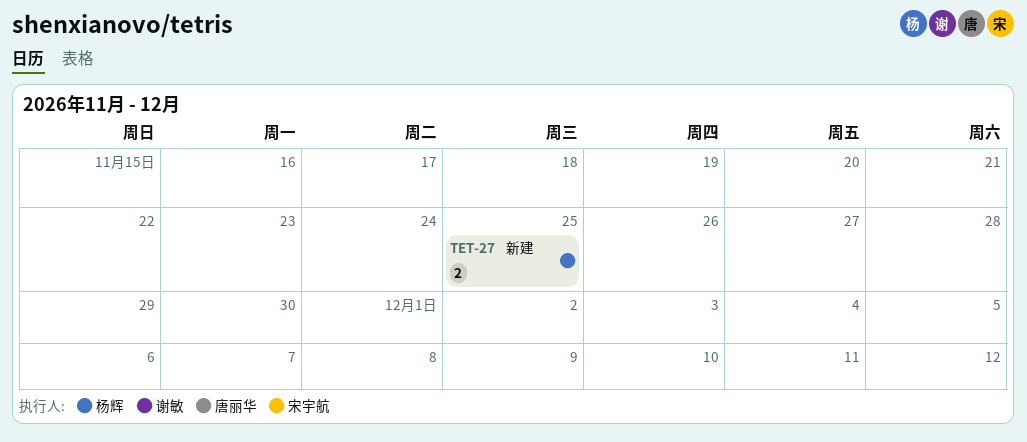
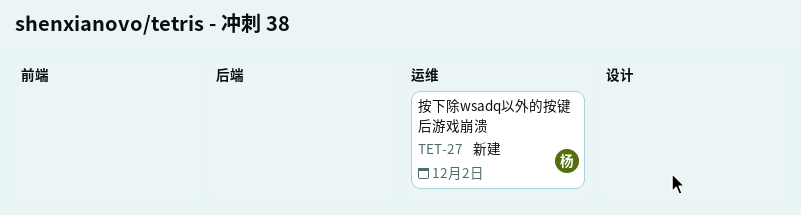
TET-27, due: Nov 25 -> Dec 2

